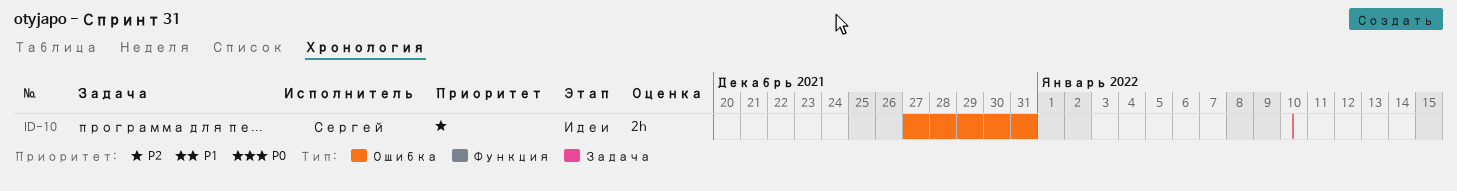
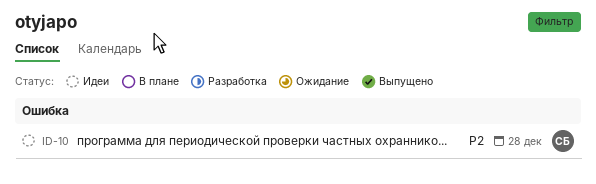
ID-10, due: Dec 31 -> Dec 28

